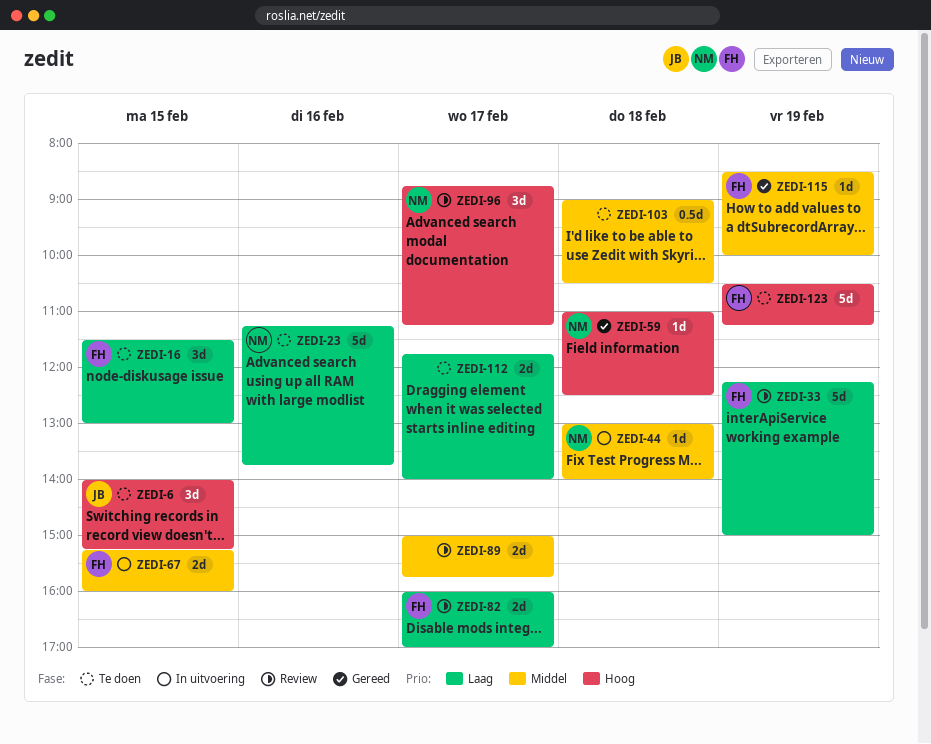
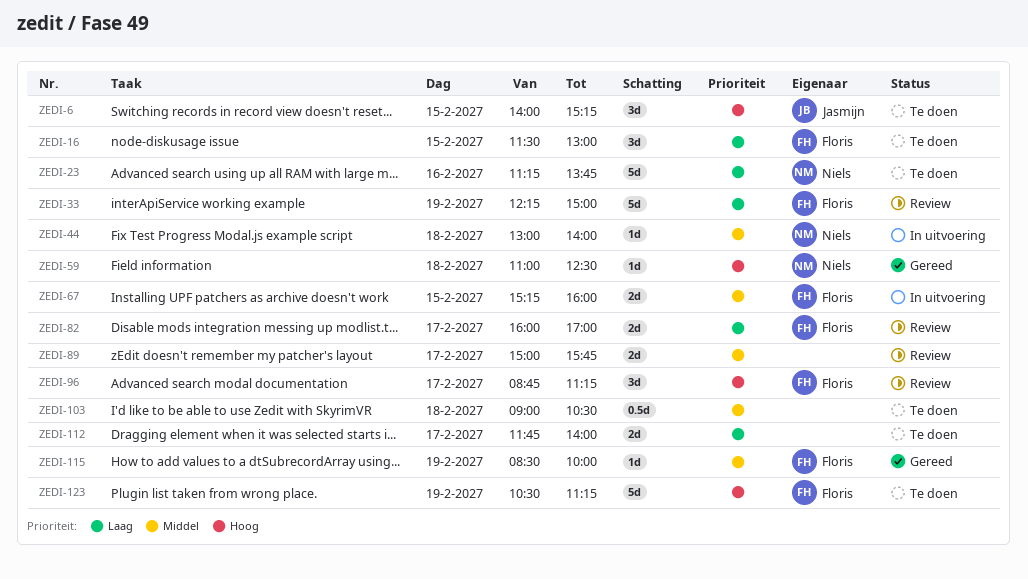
ZEDI-96, owner: Niels -> Floris

